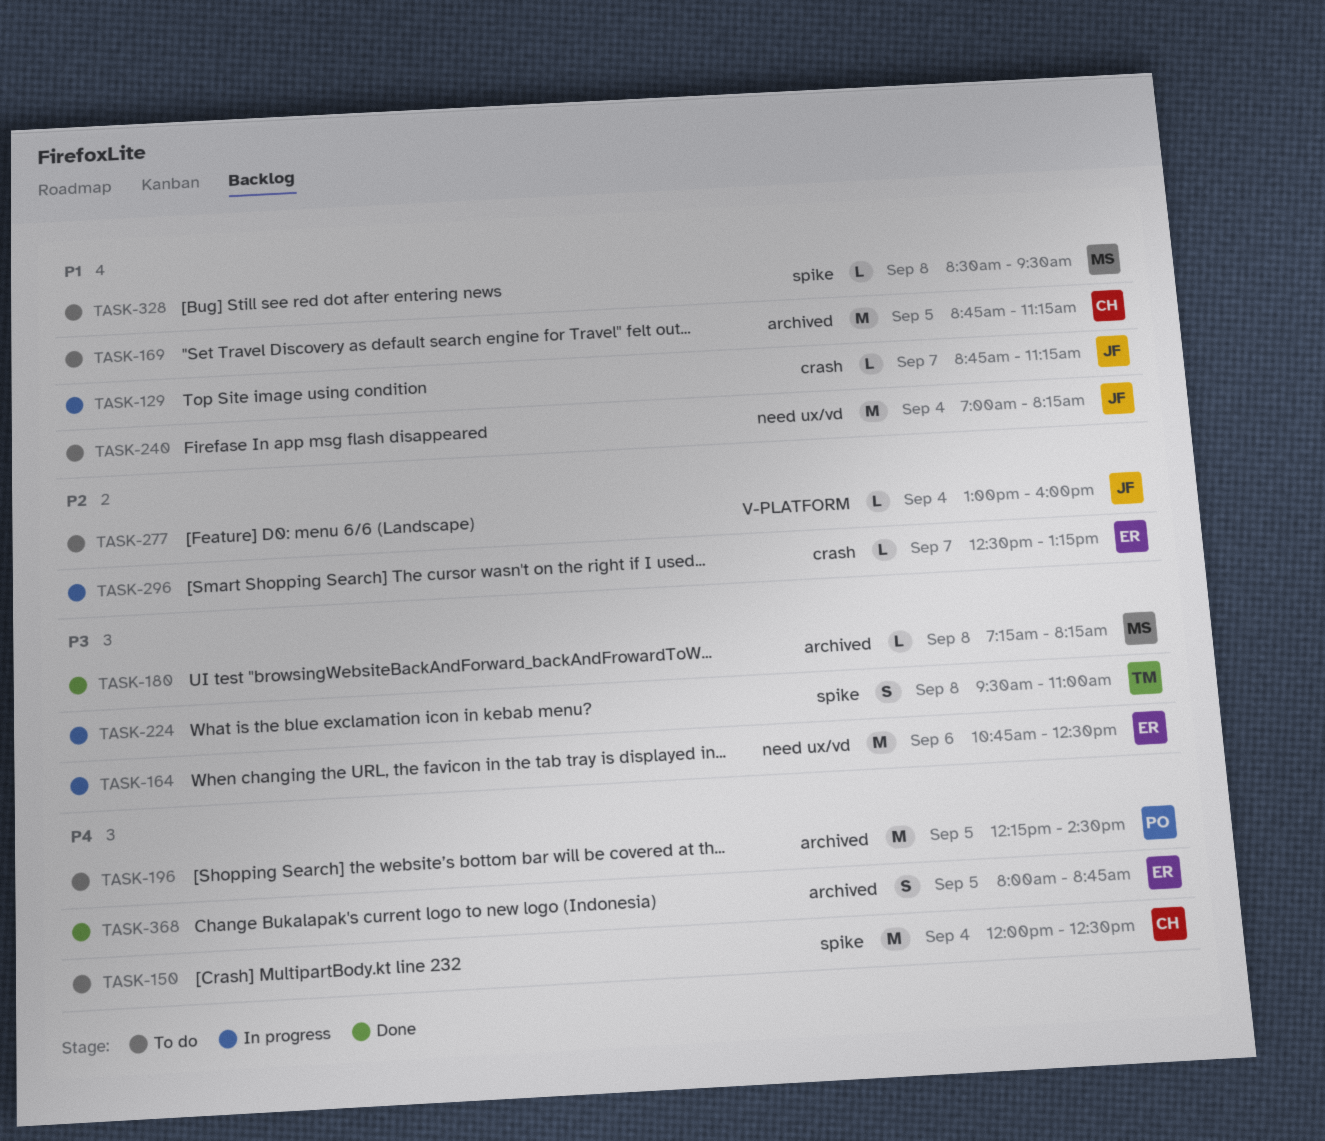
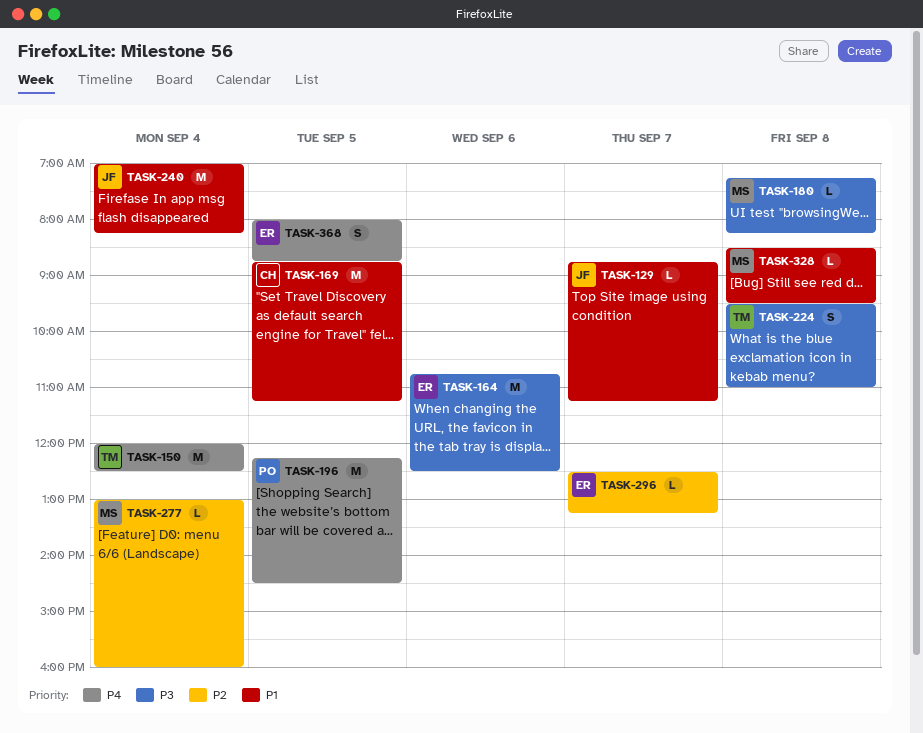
TASK-150, owner: CH -> TM
TASK-277, owner: JF -> MS

